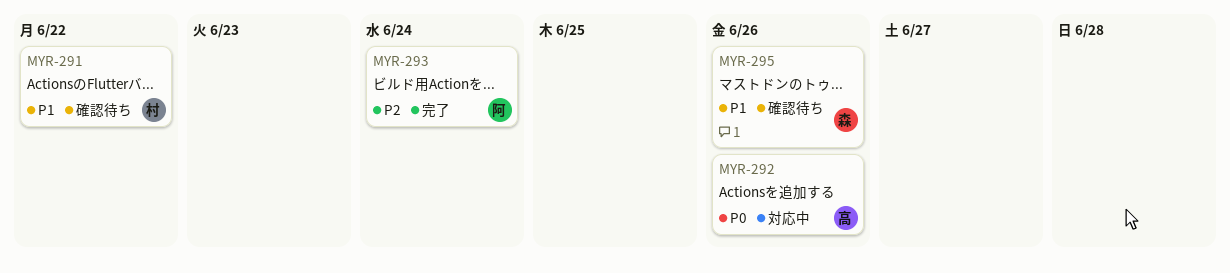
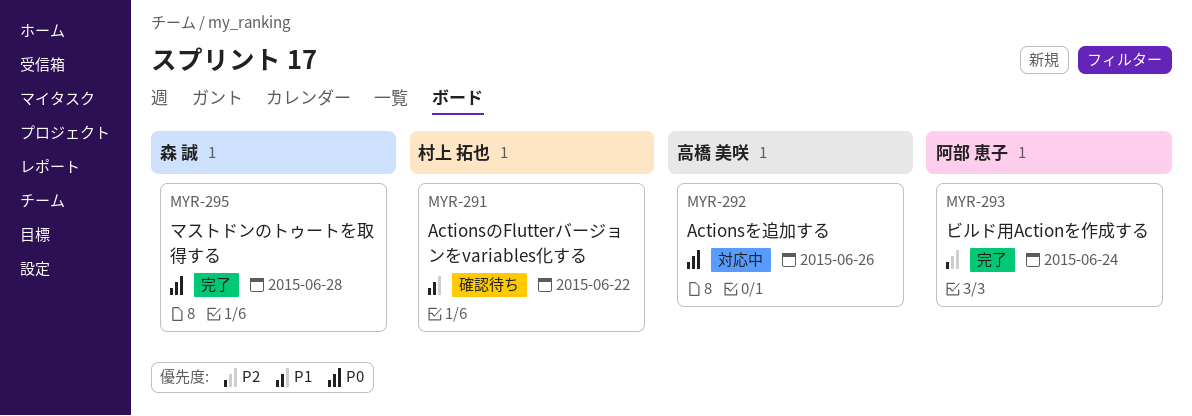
MYR-295, status: 確認待ち -> 完了
MYR-295, priority: P1 -> P0
MYR-295, due: Jun 26 -> Jun 28

